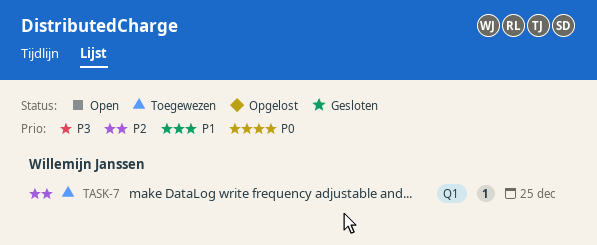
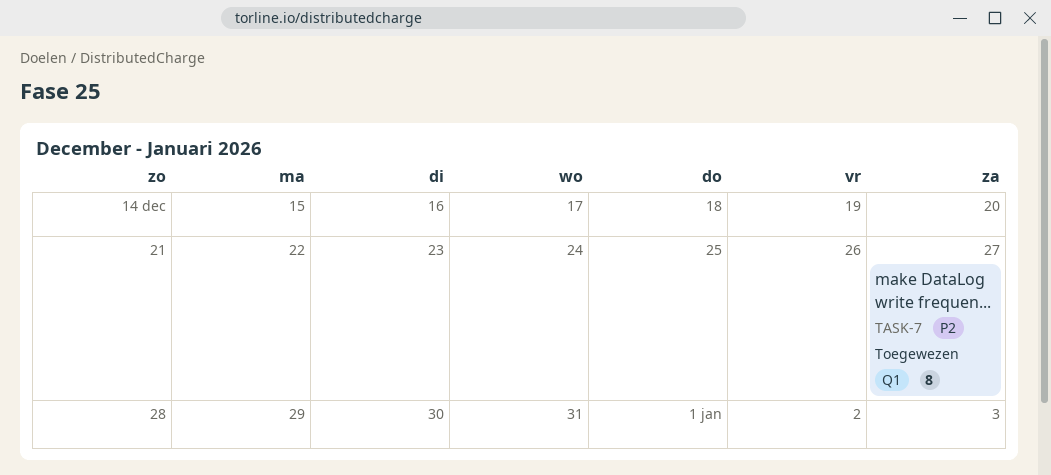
TASK-7, estimate: 1 -> 8
TASK-7, due: Dec 25 -> Dec 27

